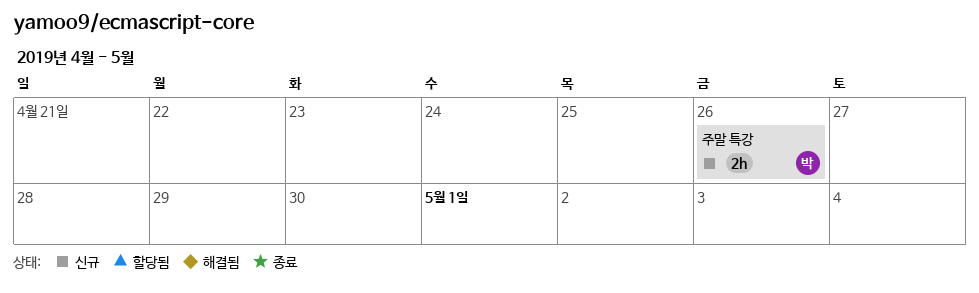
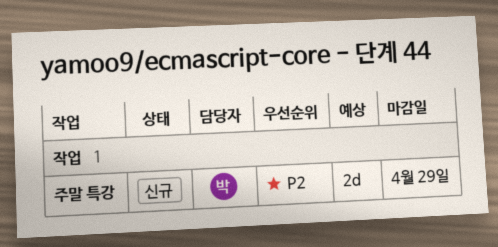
주말 특강, estimate: 2h -> 2d
주말 특강, due: Apr 26 -> Apr 29

